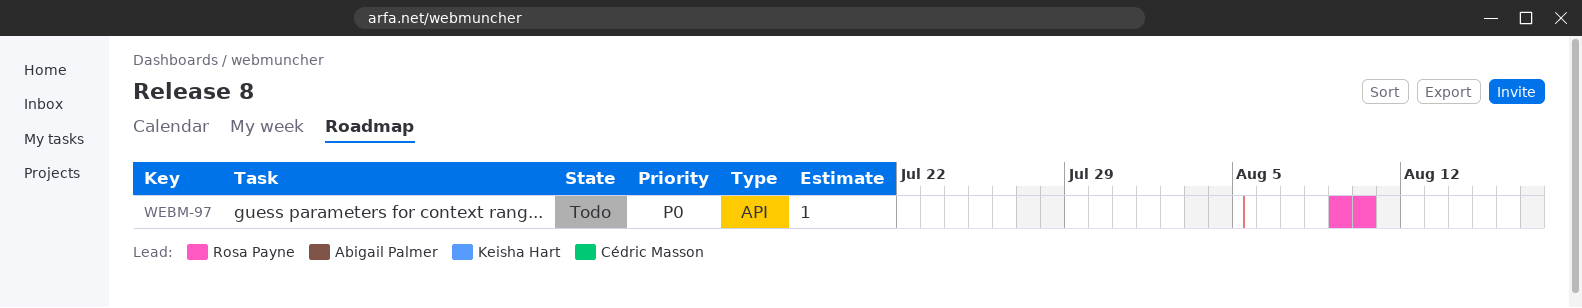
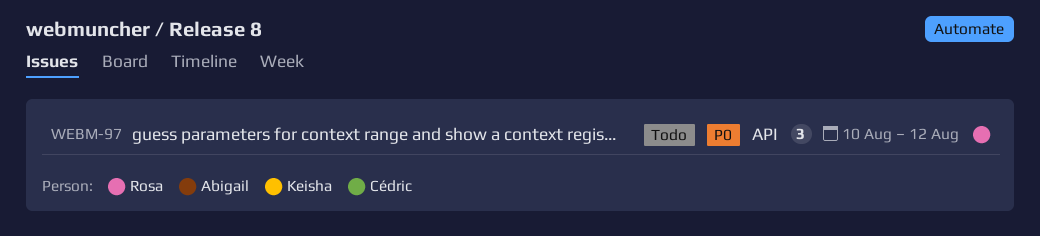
WEBM-97, estimate: 1 -> 3
WEBM-97, start: Aug 9 -> Aug 10
WEBM-97, due: Aug 10 -> Aug 12

